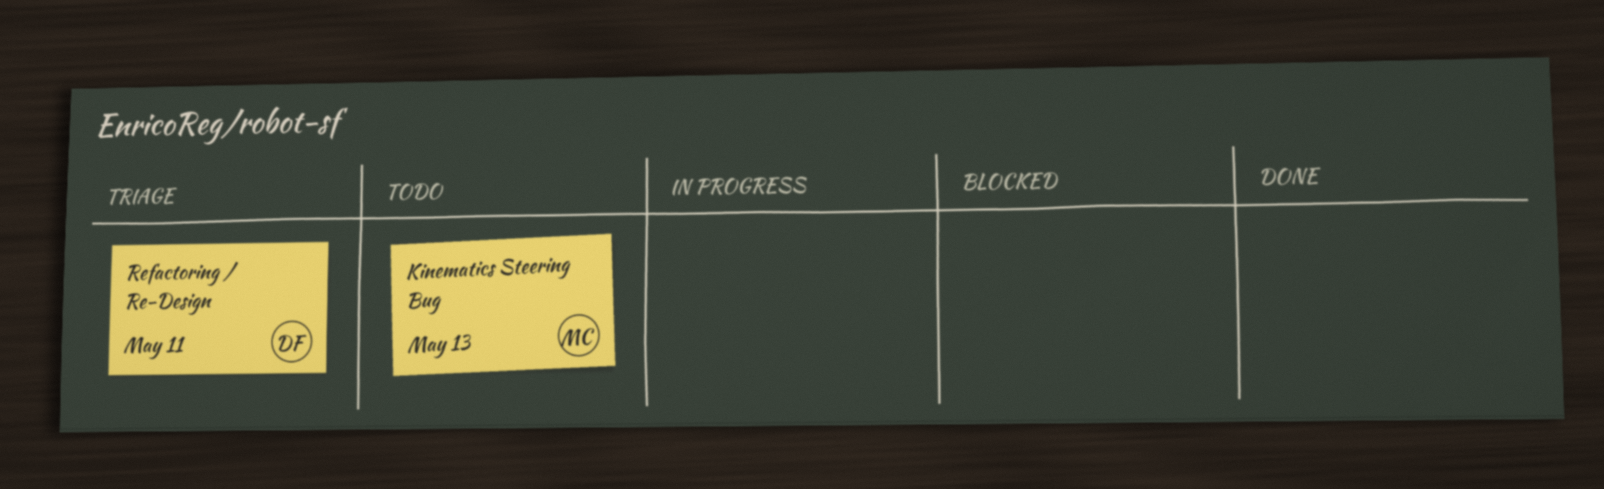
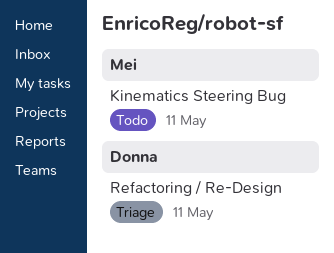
Kinematics Steering Bug, due: May 13 -> May 11

